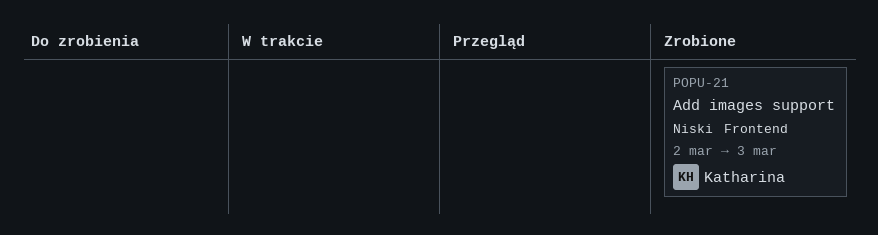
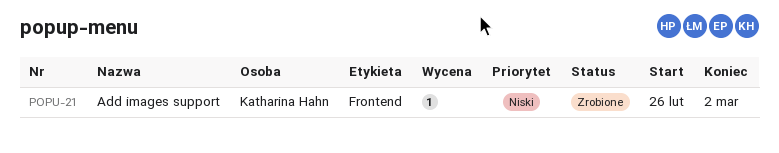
POPU-21, start: Mar 2 -> Feb 26
POPU-21, due: Mar 3 -> Mar 2

